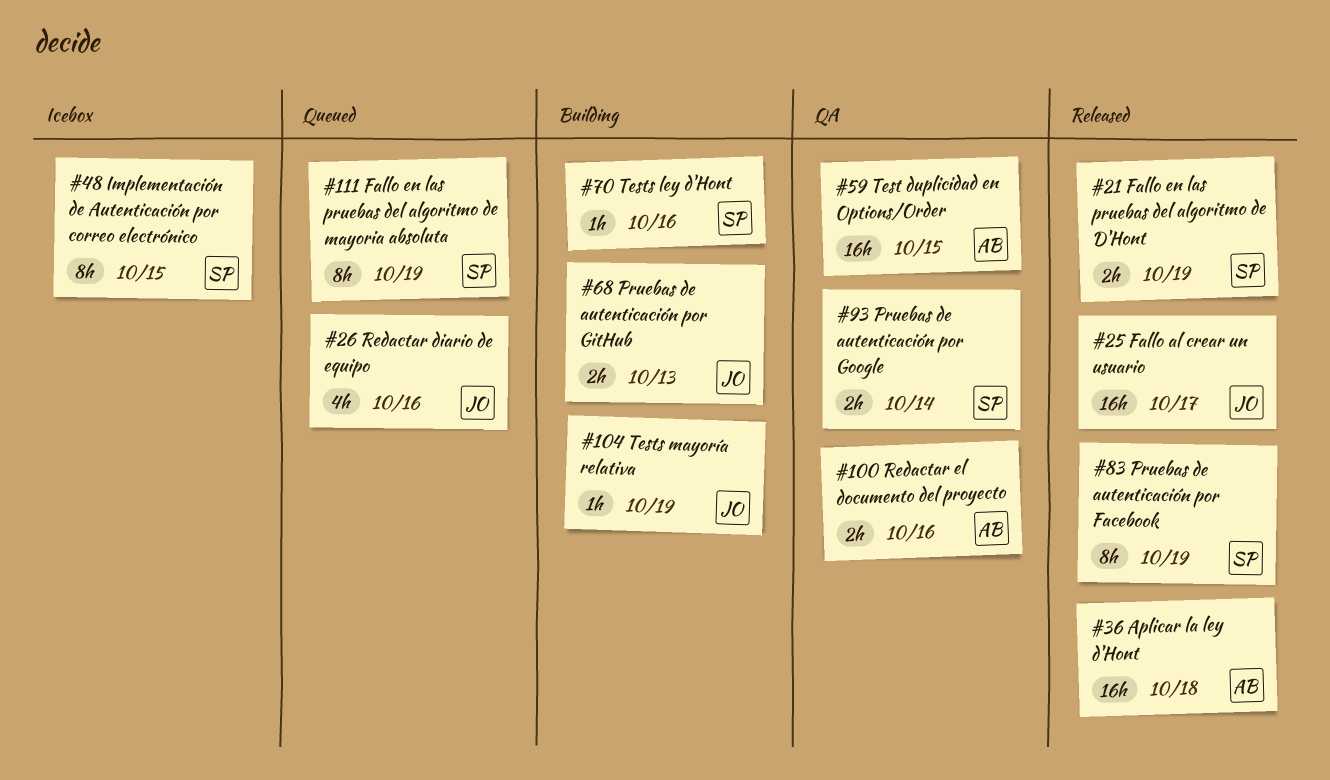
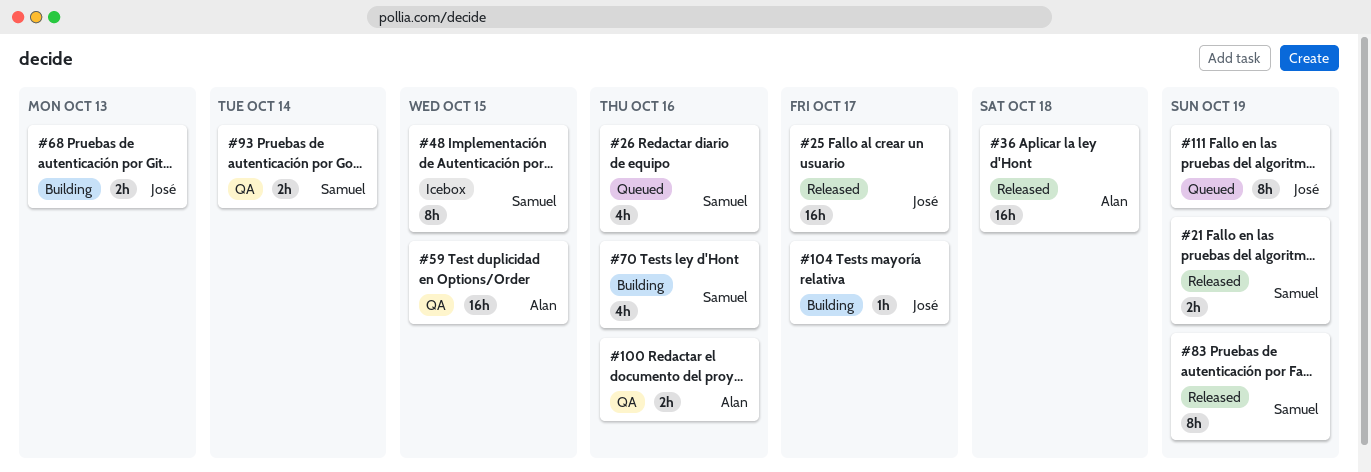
#26, owner: José -> Samuel
#70, estimate: 1h -> 4h
#104, due: Oct 19 -> Oct 17
#111, owner: Samuel -> José

